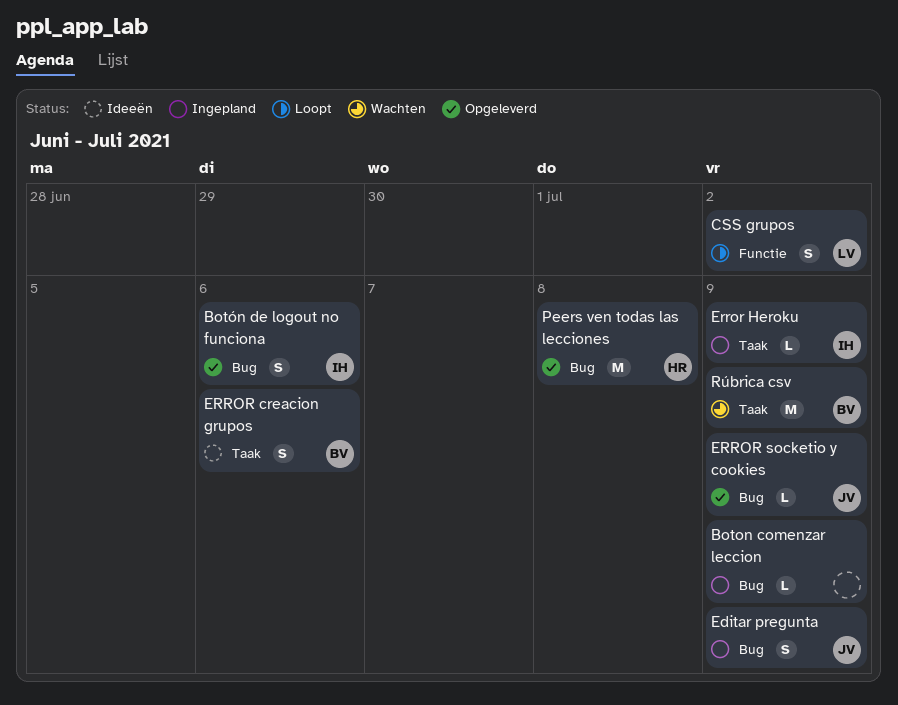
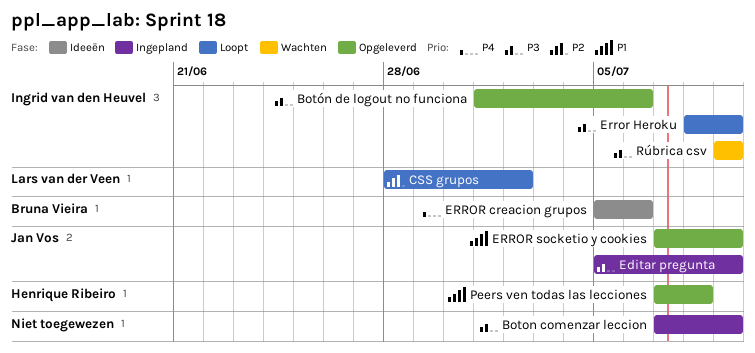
Error Heroku, status: Ingepland -> Loopt
Rúbrica csv, owner: Bruna Vieira -> Ingrid van den Heuvel

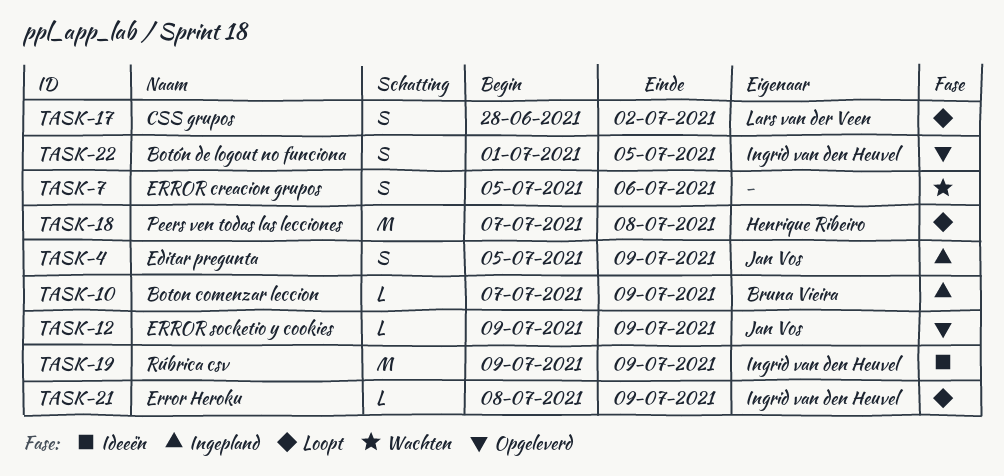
Boton comenzar leccion, owner: none -> Bruna Vieira
Botón de logout no funciona, due: Jul 6 -> Jul 5
ERROR creacion grupos, status: Ideeën -> Wachten
ERROR creacion grupos, owner: Bruna Vieira -> none
ERROR socketio y cookies, start: Jul 7 -> Jul 9
Peers ven todas las lecciones, status: Opgeleverd -> Loopt
Rúbrica csv, status: Wachten -> Ideeën

